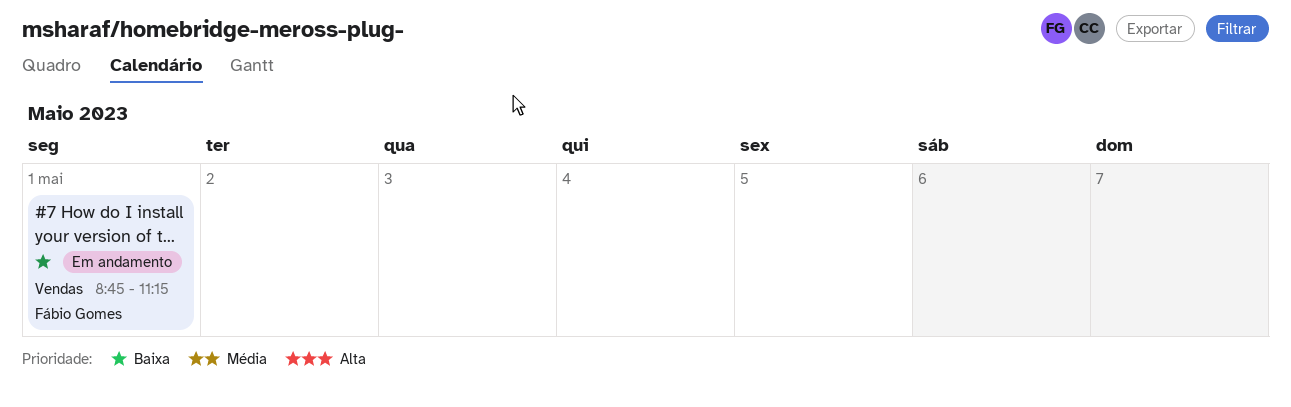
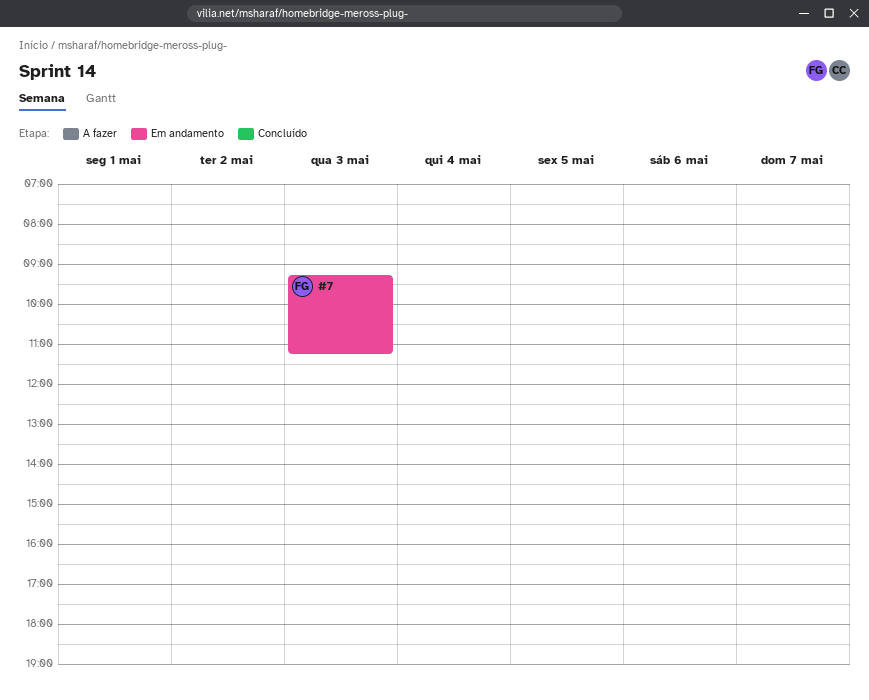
#7, day: May 1 -> May 3
#7, begins: 08:45 -> 09:15

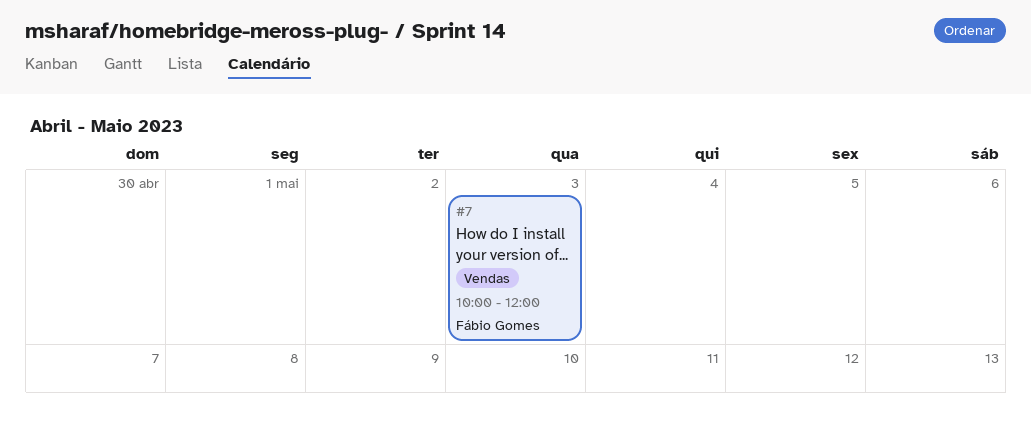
#7, begins: 09:15 -> 10:00
#7, ends: 11:15 -> 12:00

